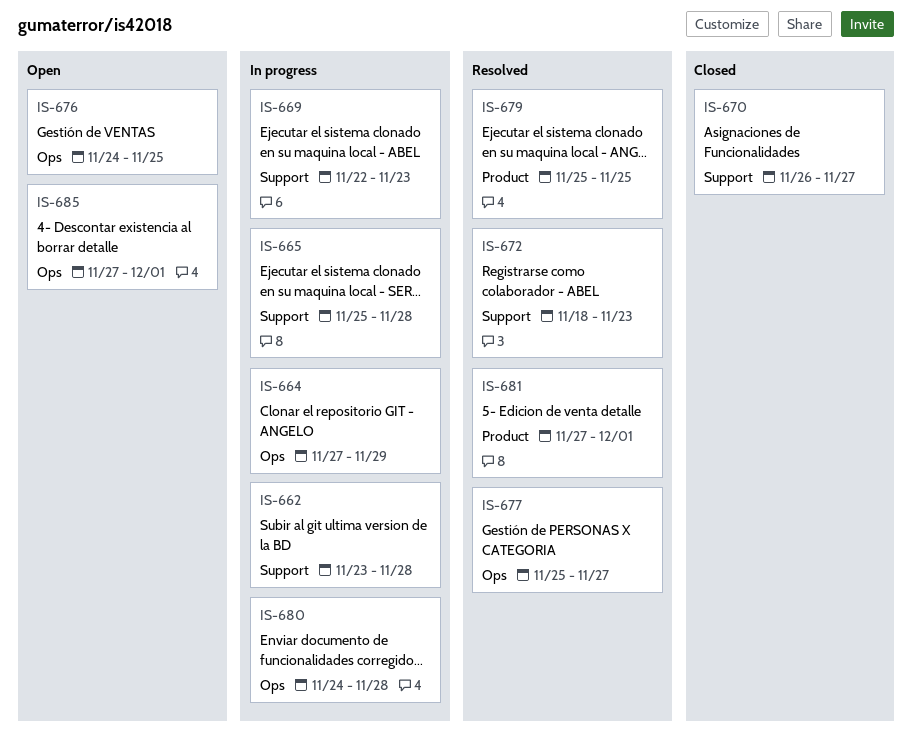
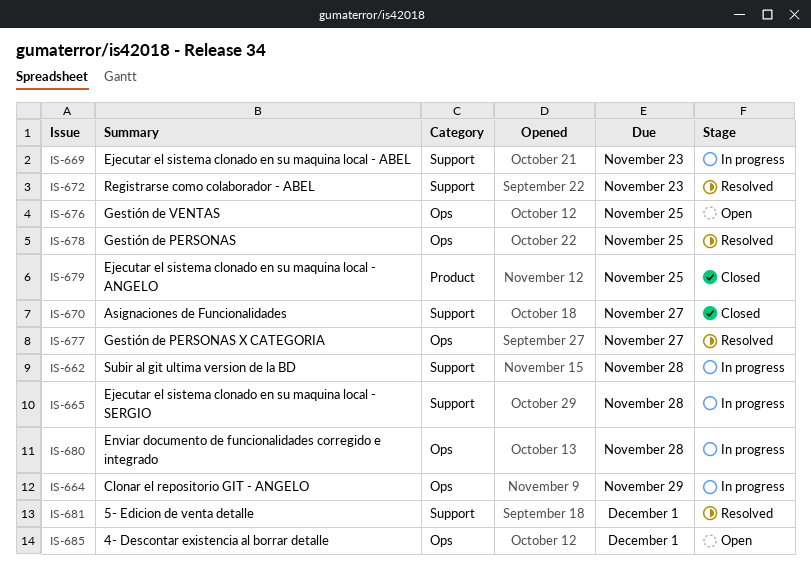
IS-678: none -> present
IS-679, status: Resolved -> Closed
IS-681, label: Product -> Support

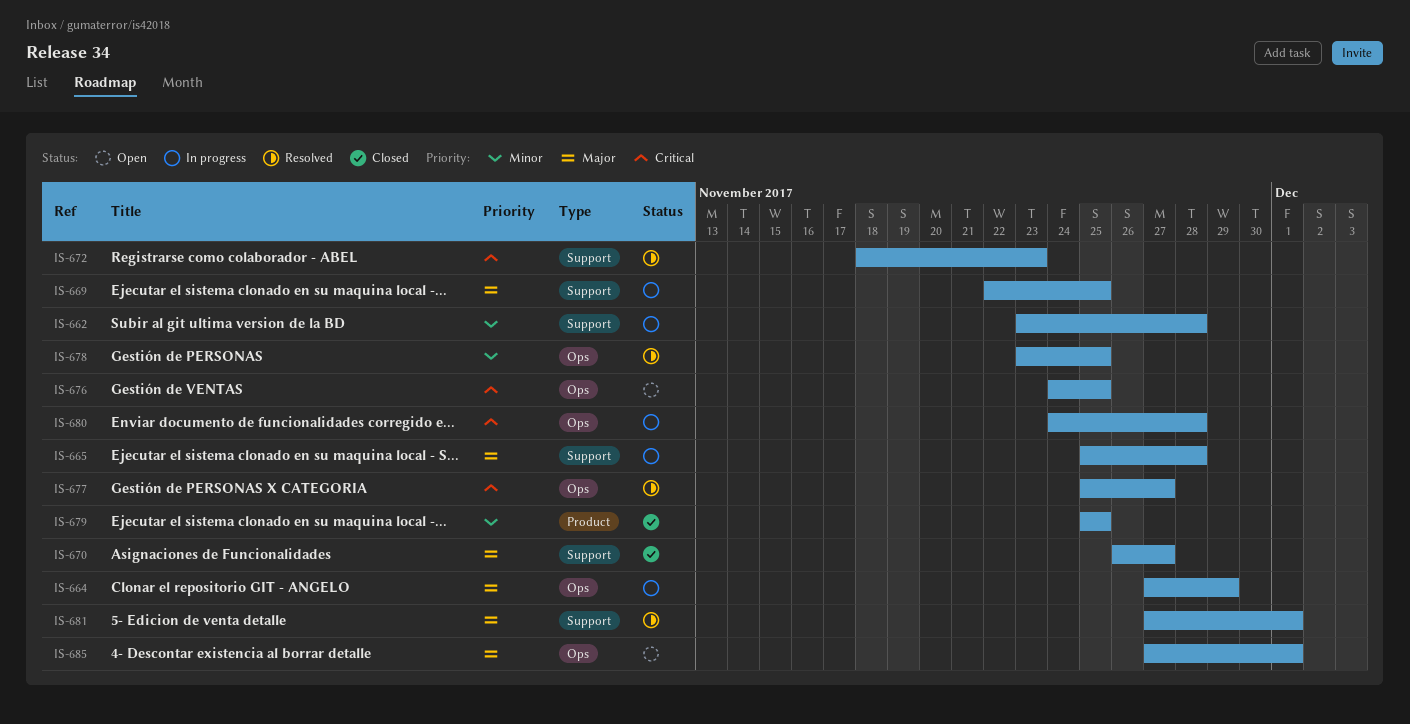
IS-669, due: Nov 23 -> Nov 25

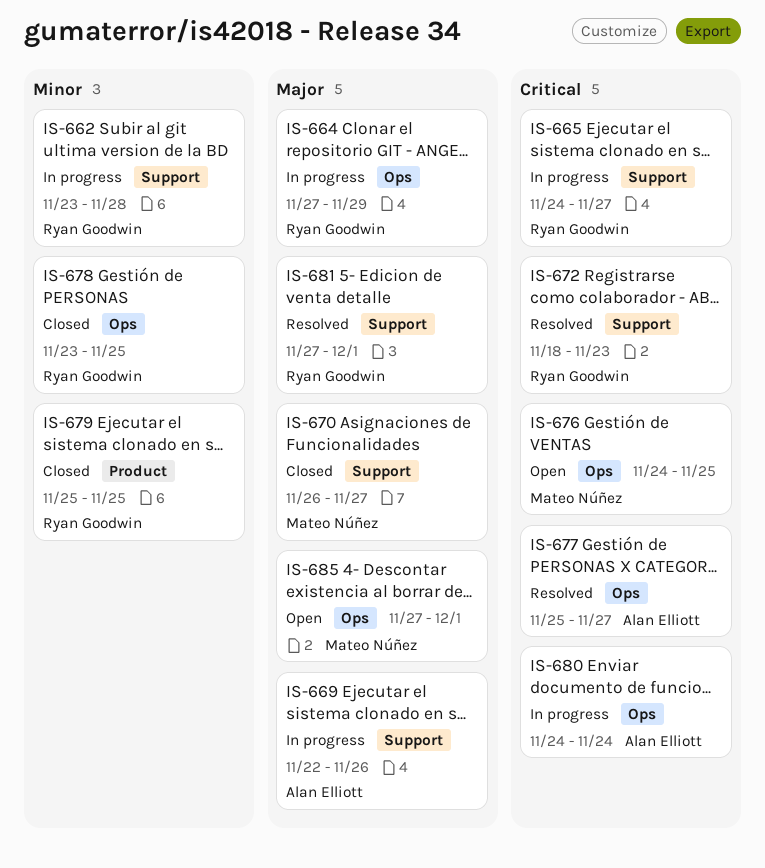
IS-665, priority: Major -> Critical
IS-665, start: Nov 25 -> Nov 24
IS-665, due: Nov 28 -> Nov 27
IS-669, due: Nov 25 -> Nov 26
IS-678, status: Resolved -> Closed
IS-680, due: Nov 28 -> Nov 24

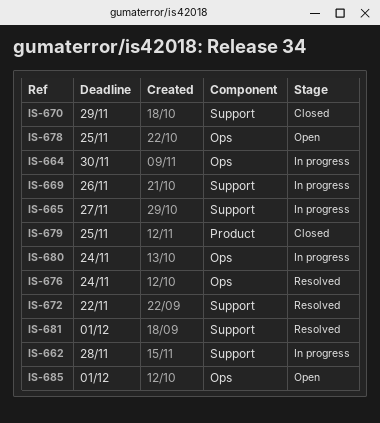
IS-664, due: Nov 29 -> Nov 30
IS-670, due: Nov 27 -> Nov 29
IS-672, due: Nov 23 -> Nov 22
IS-676, status: Open -> Resolved
IS-676, due: Nov 25 -> Nov 24
IS-677: present -> none
IS-678, status: Closed -> Open

